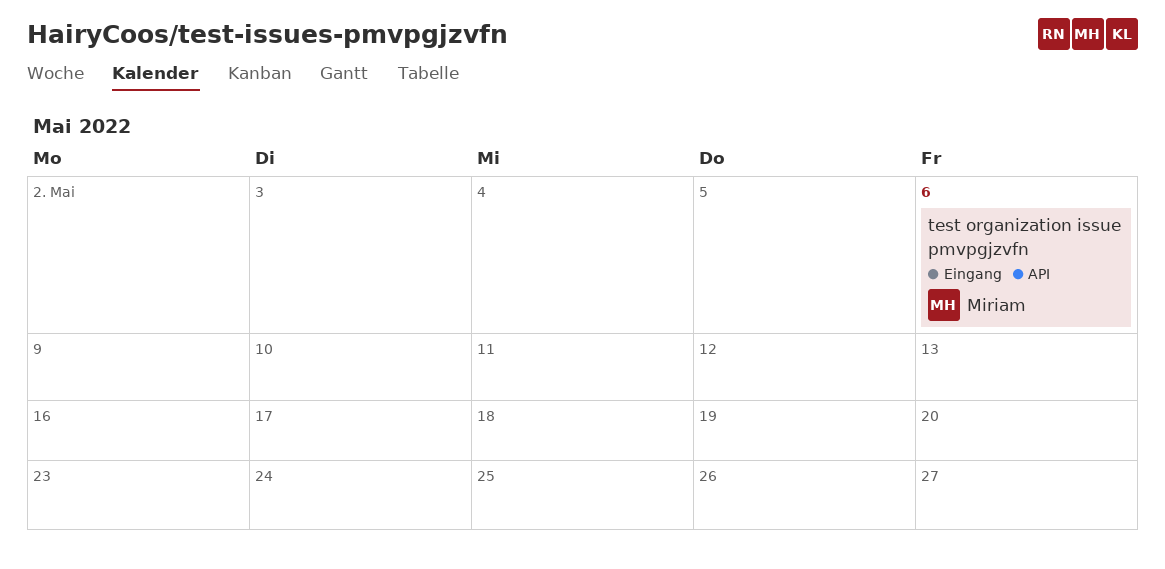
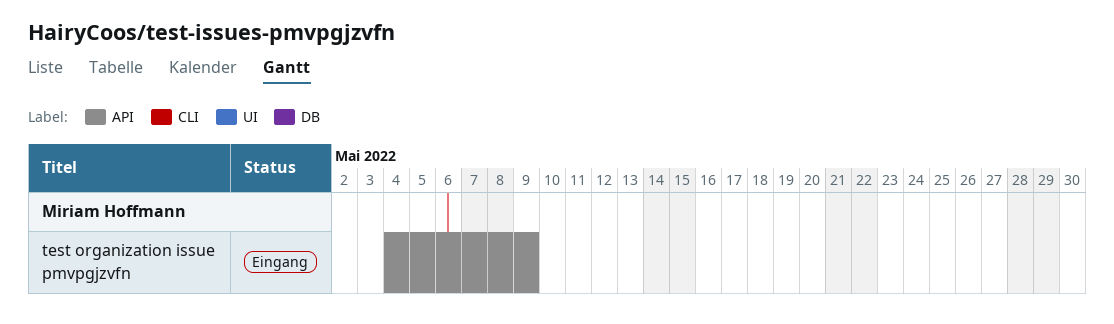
test organization issue pmvpgjzvfn, due: May 6 -> May 9

